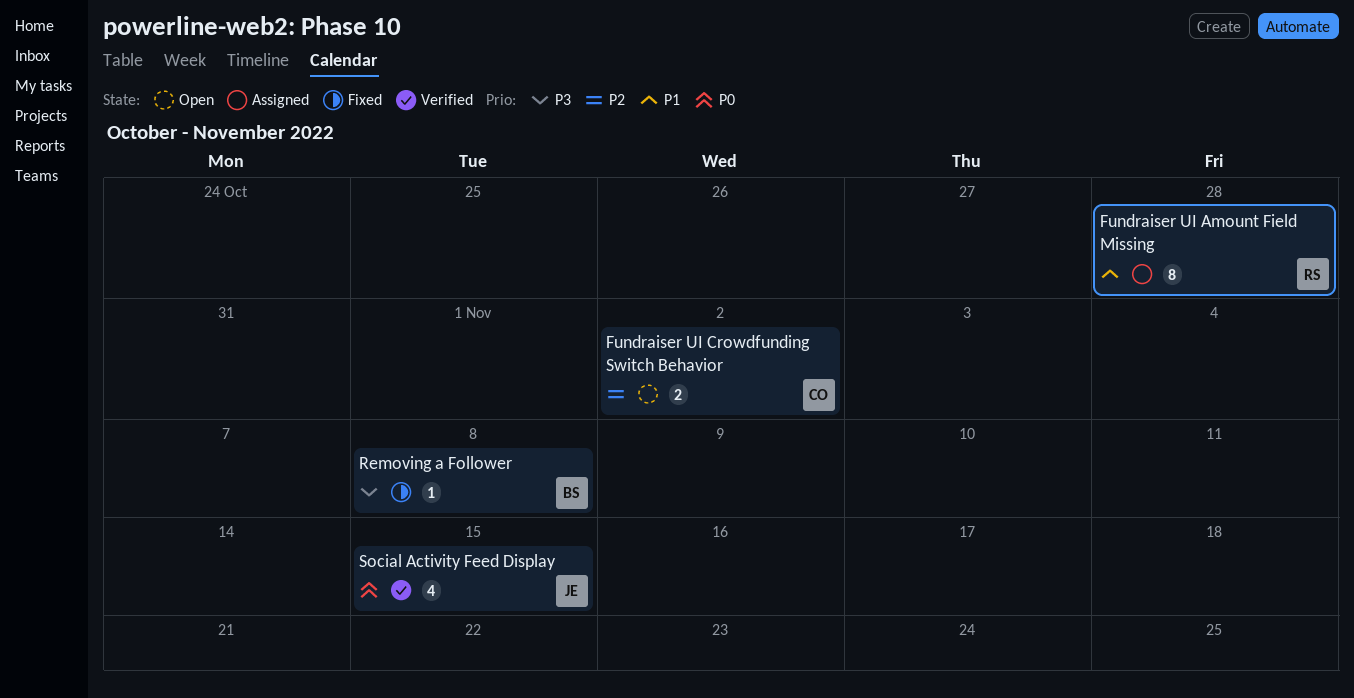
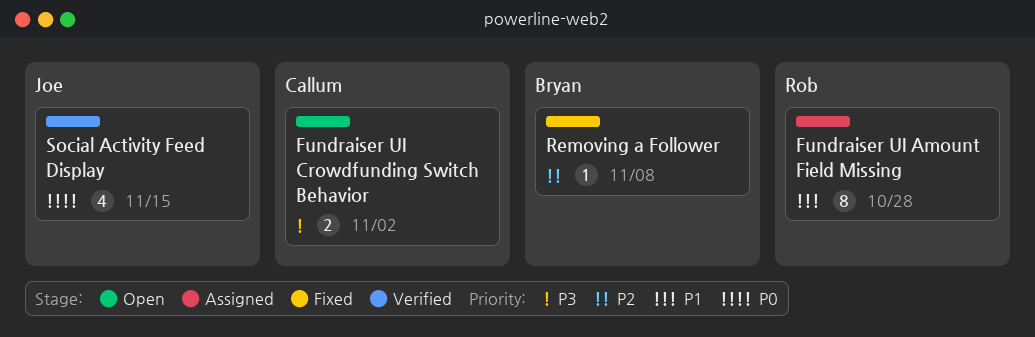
Fundraiser UI Crowdfunding Switch Behavior, priority: P2 -> P3
Removing a Follower, priority: P3 -> P2

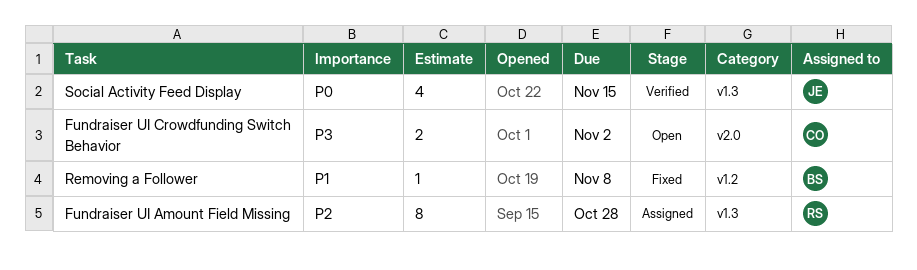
Fundraiser UI Amount Field Missing, priority: P1 -> P2
Removing a Follower, priority: P2 -> P1

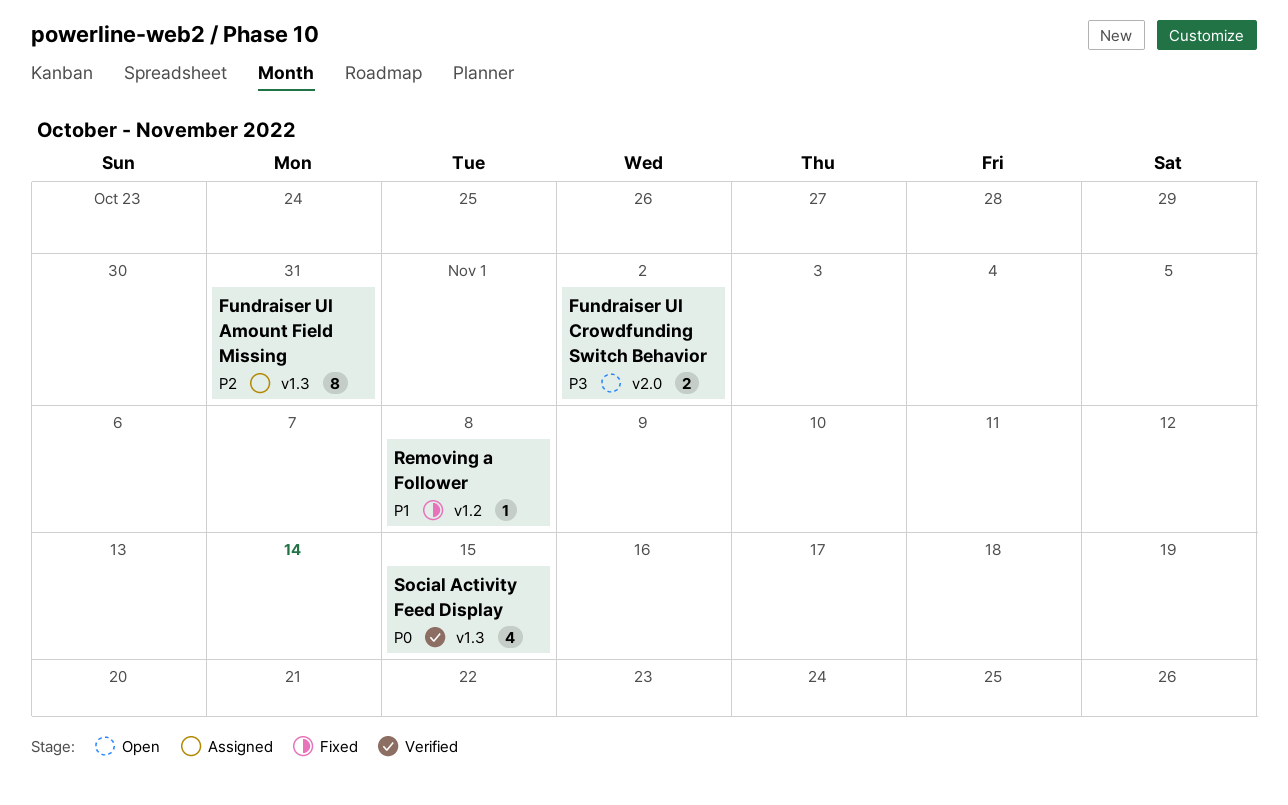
Fundraiser UI Amount Field Missing, due: Oct 28 -> Oct 31

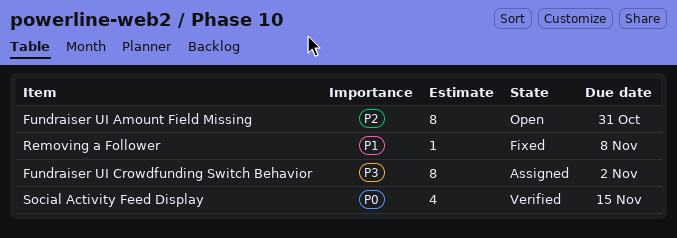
Fundraiser UI Amount Field Missing, status: Assigned -> Open
Fundraiser UI Crowdfunding Switch Behavior, status: Open -> Assigned
Fundraiser UI Crowdfunding Switch Behavior, estimate: 2 -> 8

